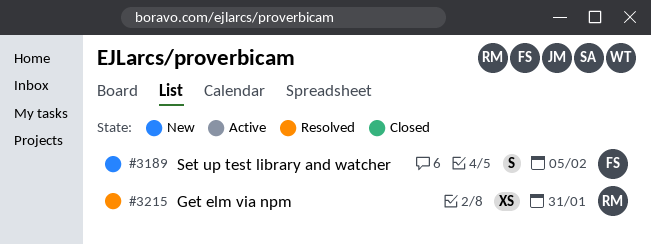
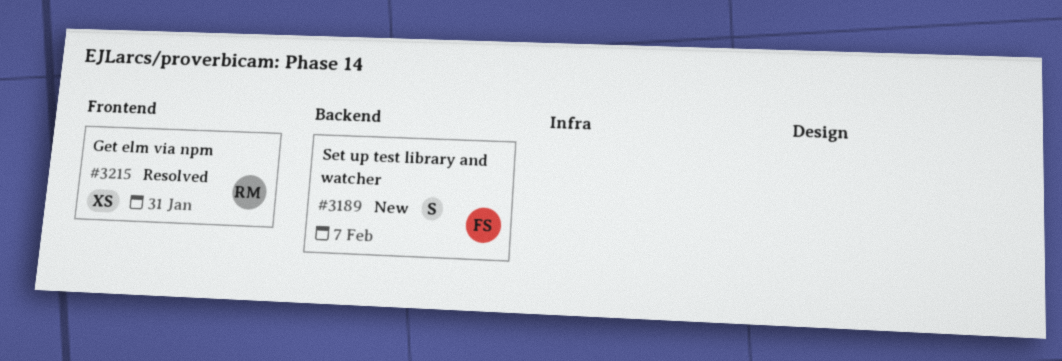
#3189, due: Feb 5 -> Feb 7

